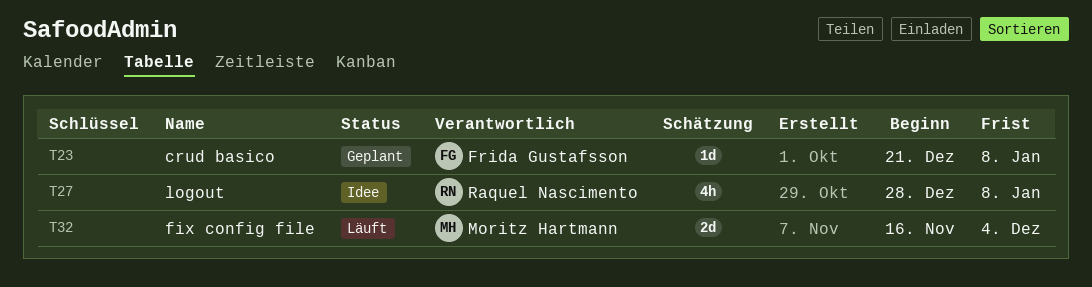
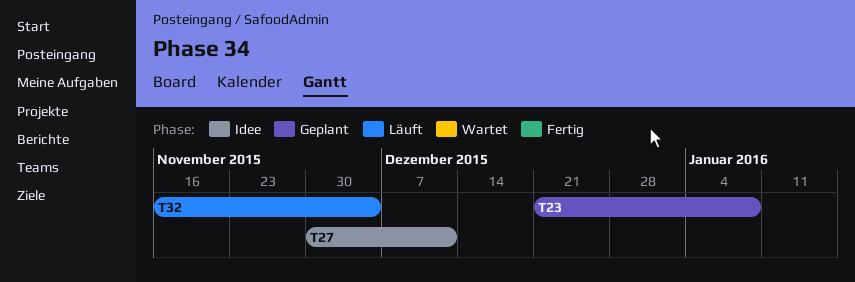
T27, start: Dec 28 -> Nov 30
T27, due: Jan 8 -> Dec 11

